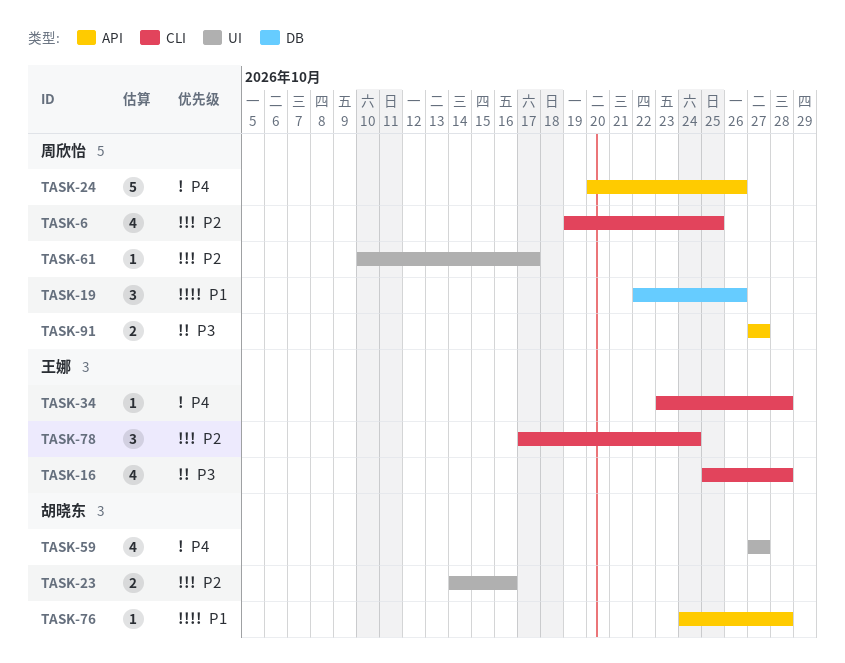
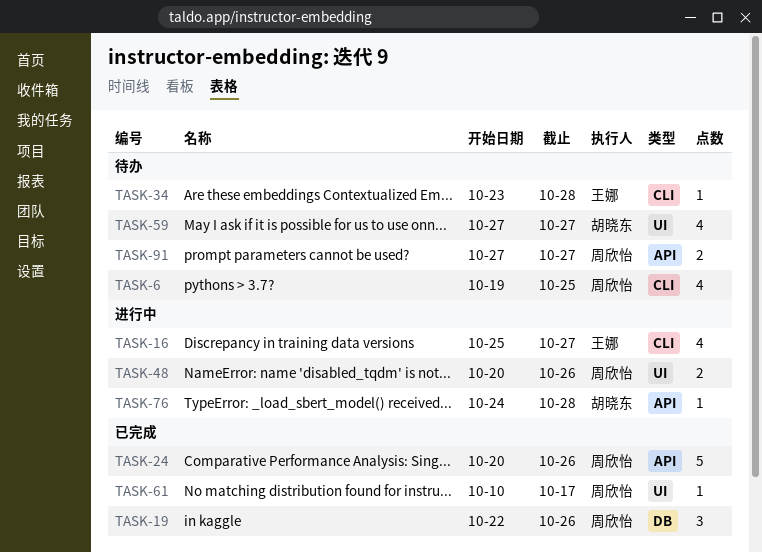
TASK-16, due: Oct 28 -> Oct 27
TASK-23: present -> none
TASK-48: none -> present
TASK-78: present -> none

